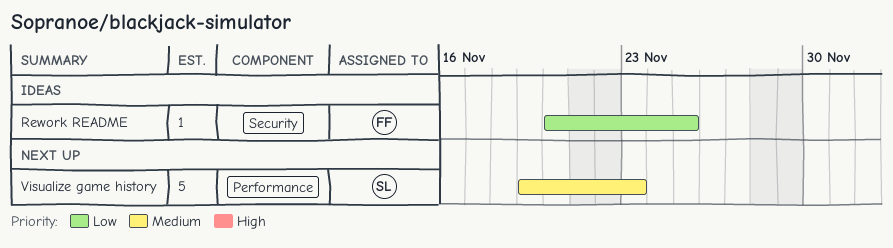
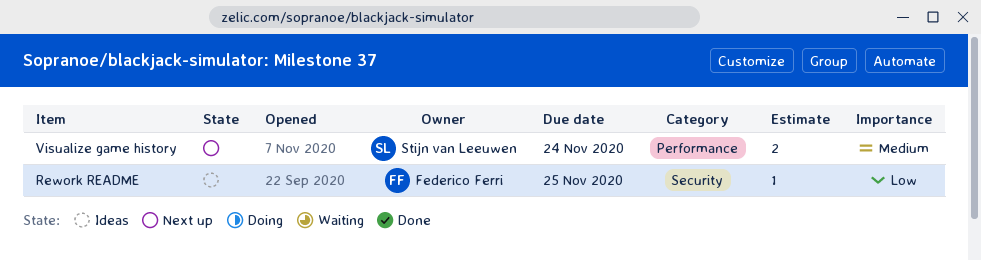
Visualize game history, estimate: 5 -> 2
Visualize game history, due: Nov 23 -> Nov 24

